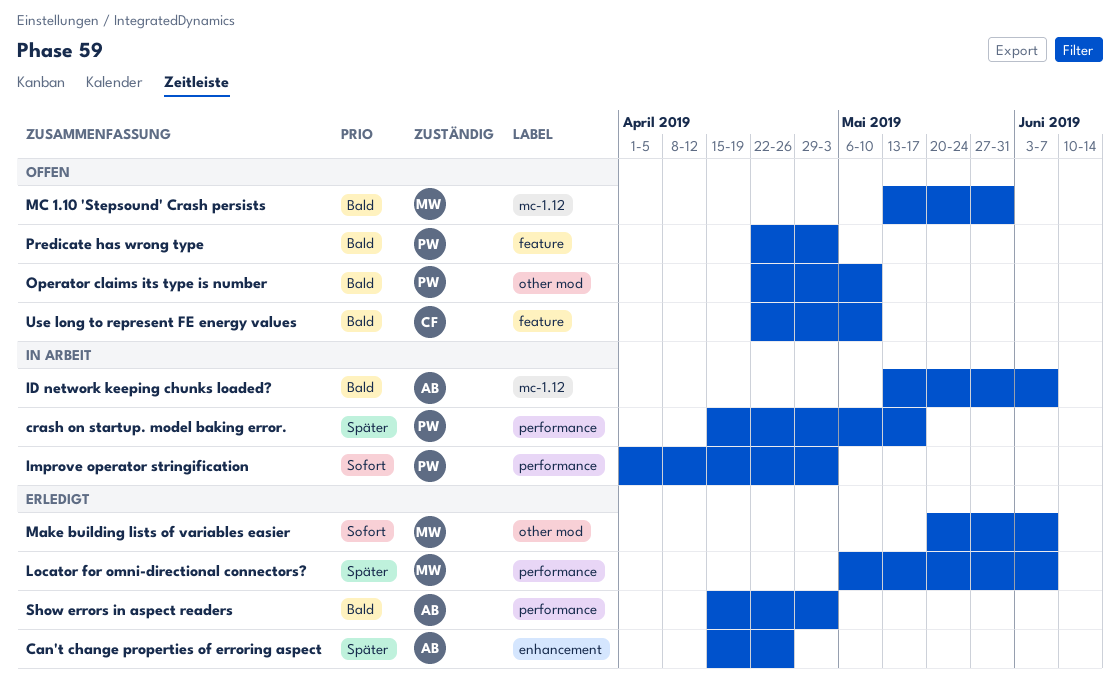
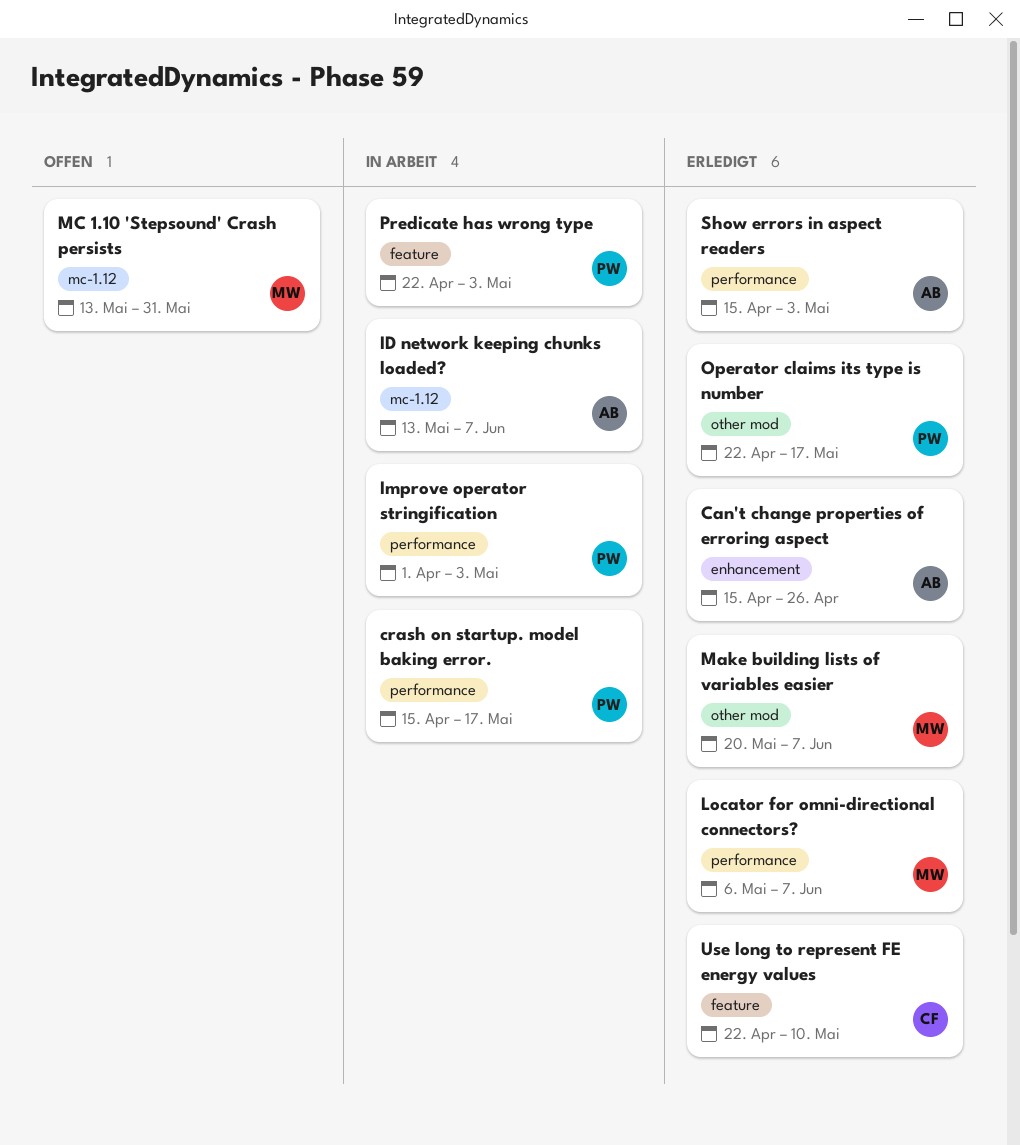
Operator claims its type is number, status: Offen -> Erledigt
Operator claims its type is number, due: May 10 -> May 17
Predicate has wrong type, status: Offen -> In Arbeit
Use long to represent FE energy values, status: Offen -> Erledigt

